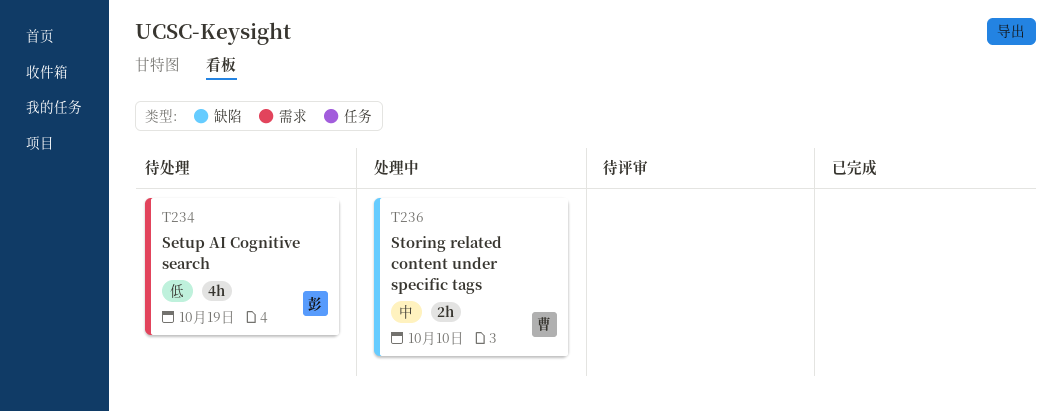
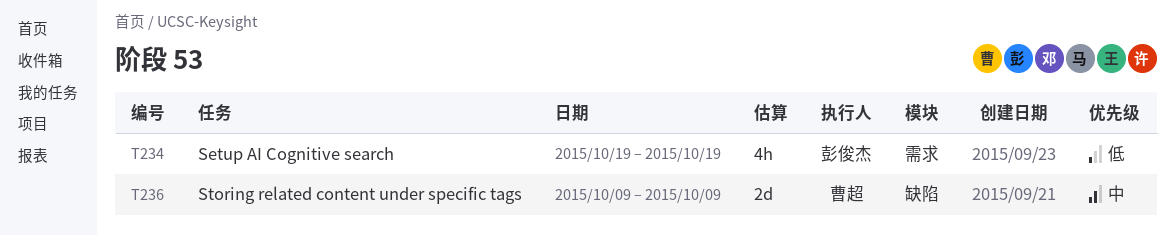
T236, estimate: 2h -> 2d
T236, due: Oct 10 -> Oct 9

